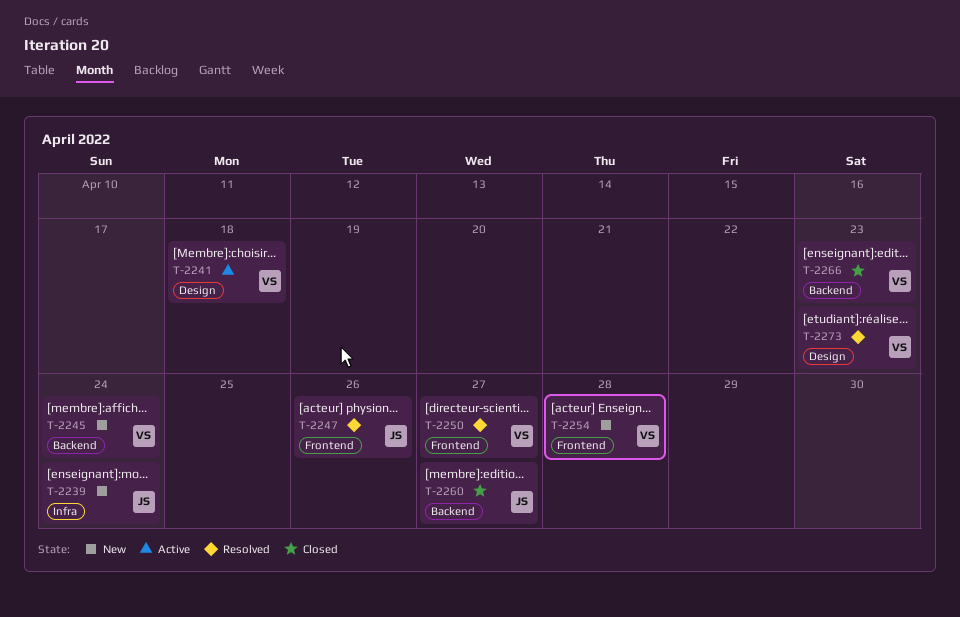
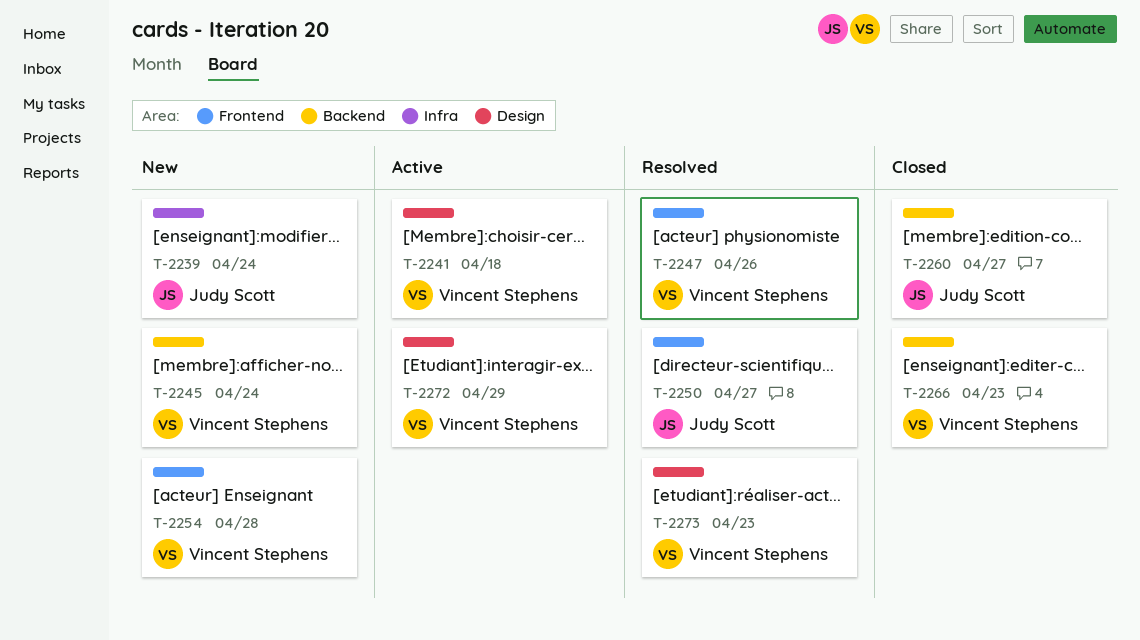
T-2247, owner: Judy Scott -> Vincent Stephens
T-2250, owner: Vincent Stephens -> Judy Scott
T-2272: none -> present

